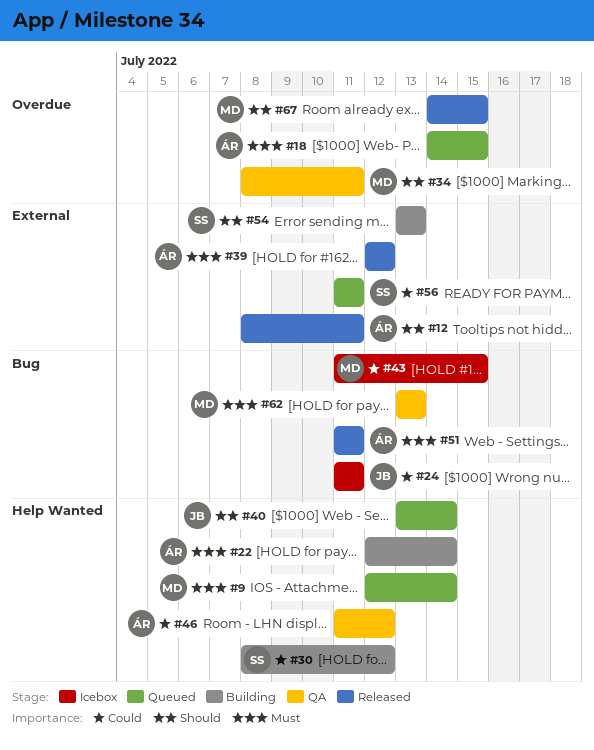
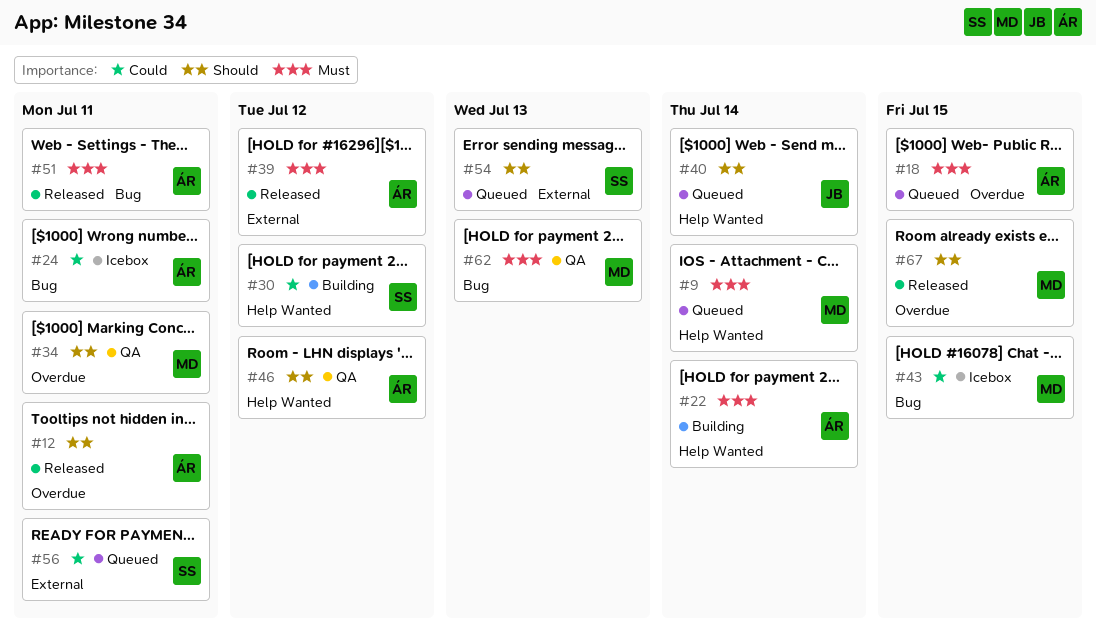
#12, label: External -> Overdue
#24, owner: JB -> ÁR
#46, priority: Could -> Should
#54, status: Building -> Queued

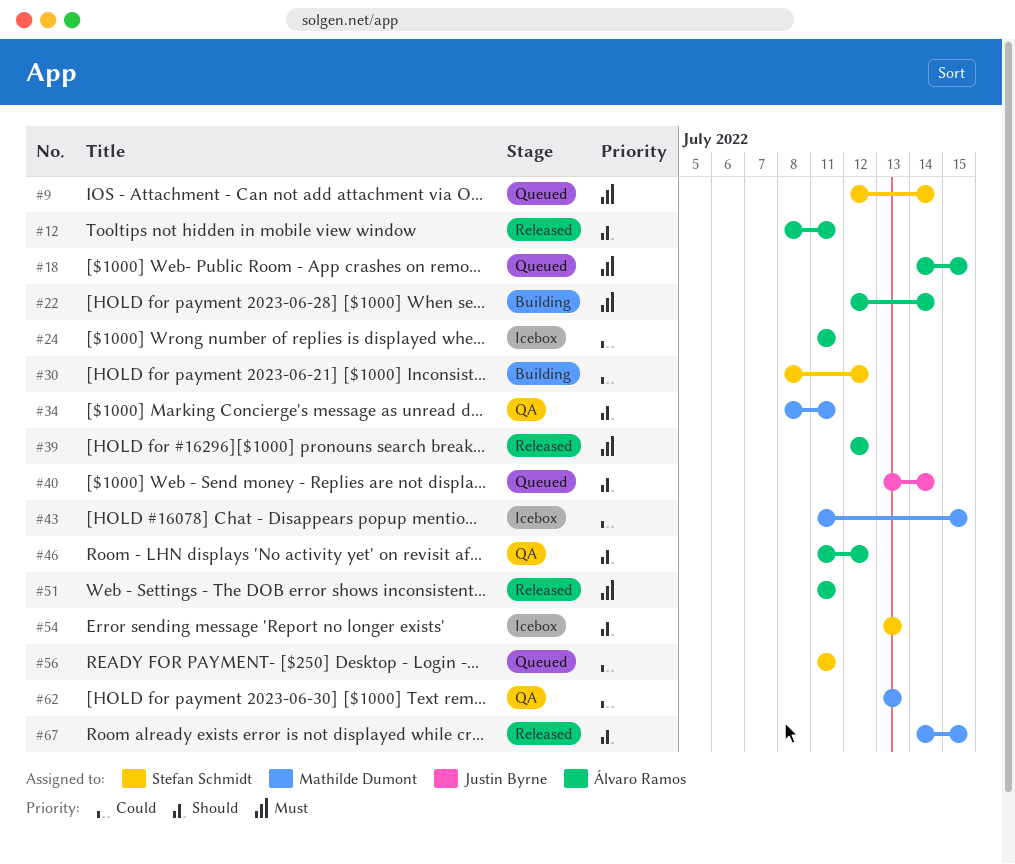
#9, owner: Mathilde Dumont -> Stefan Schmidt
#54, status: Queued -> Icebox
#62, priority: Must -> Could

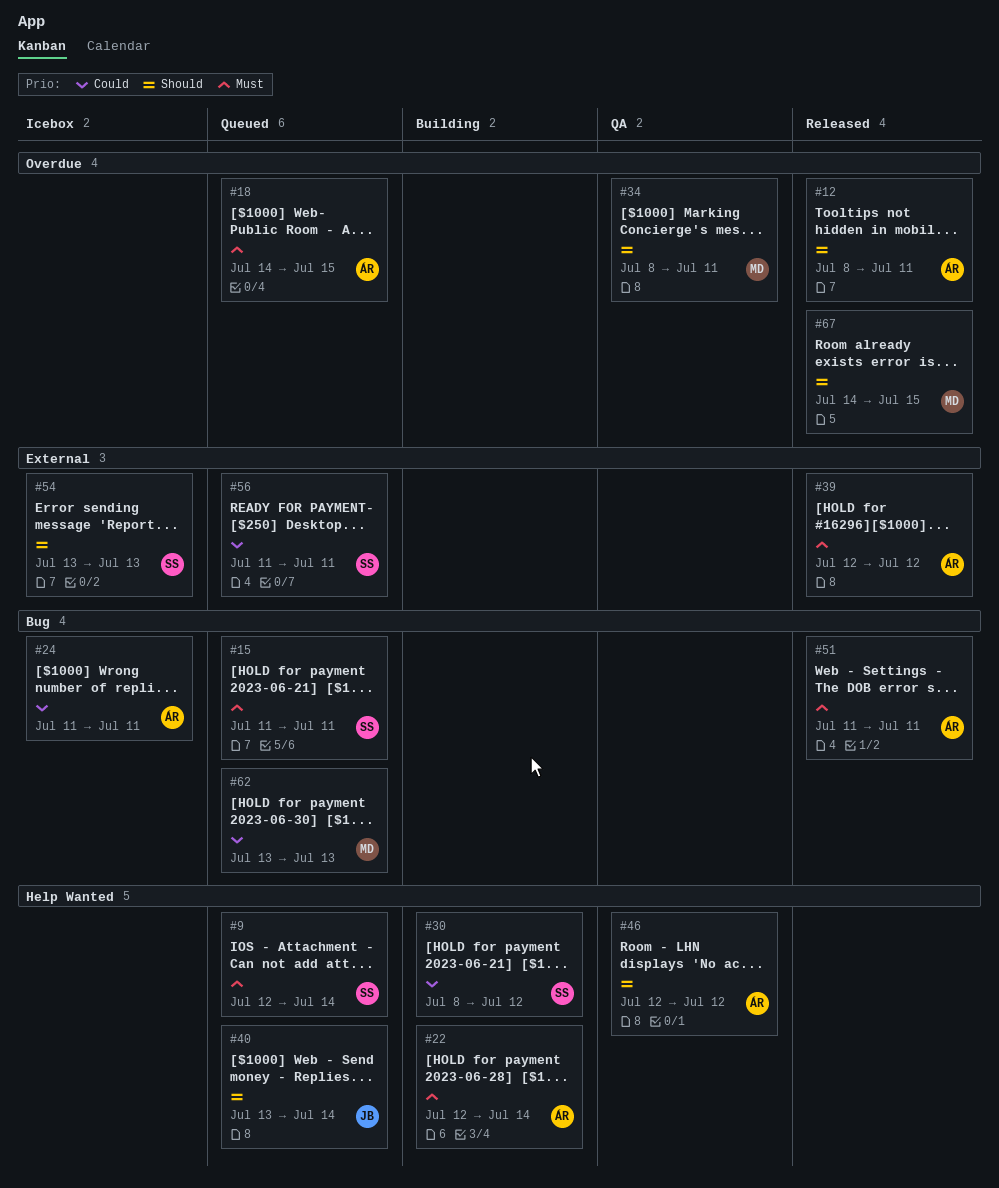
#15: none -> present
#43: present -> none
#46, start: Jul 11 -> Jul 12
#62, status: QA -> Queued

